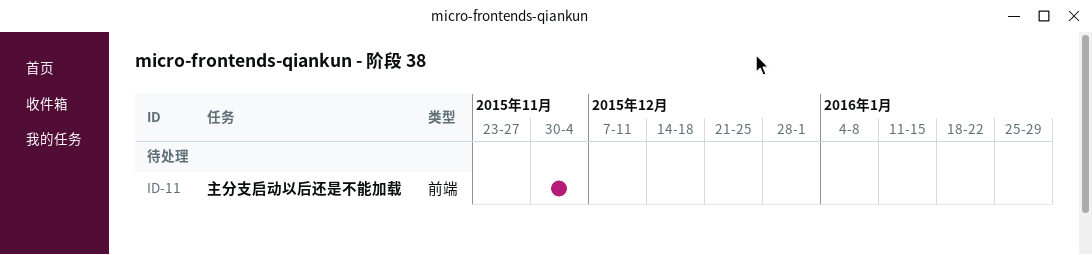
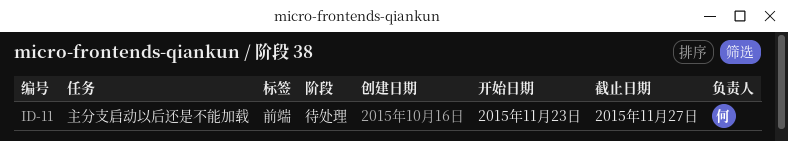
ID-11, start: Nov 30 -> Nov 23
ID-11, due: Dec 4 -> Nov 27

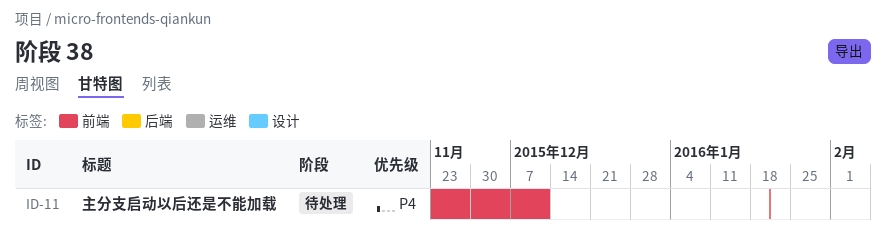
ID-11, due: Nov 27 -> Dec 11

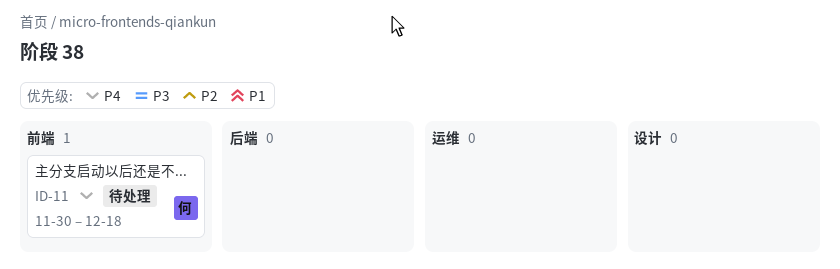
ID-11, start: Nov 23 -> Nov 30
ID-11, due: Dec 11 -> Dec 18

